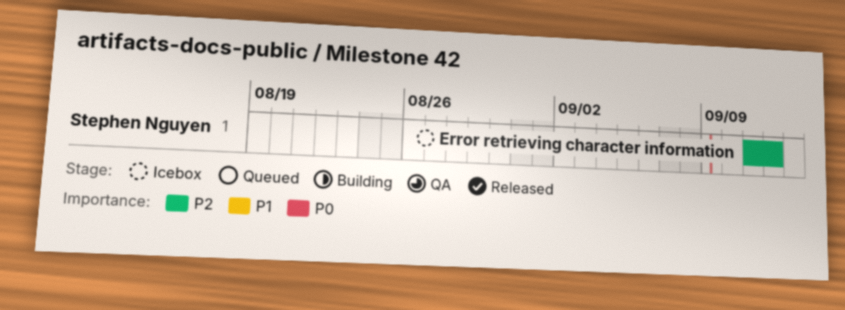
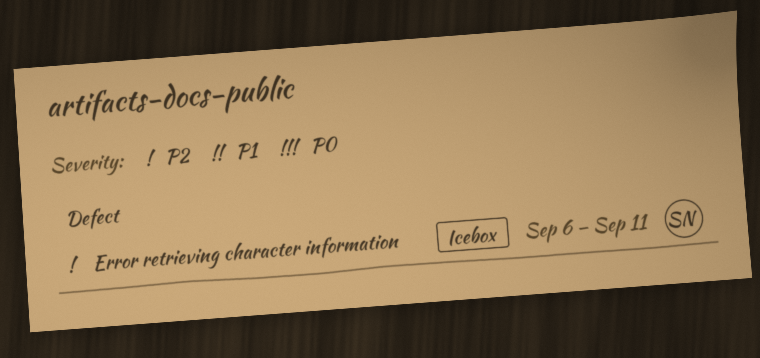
Error retrieving character information, start: Sep 11 -> Sep 6
Error retrieving character information, due: Sep 12 -> Sep 11

